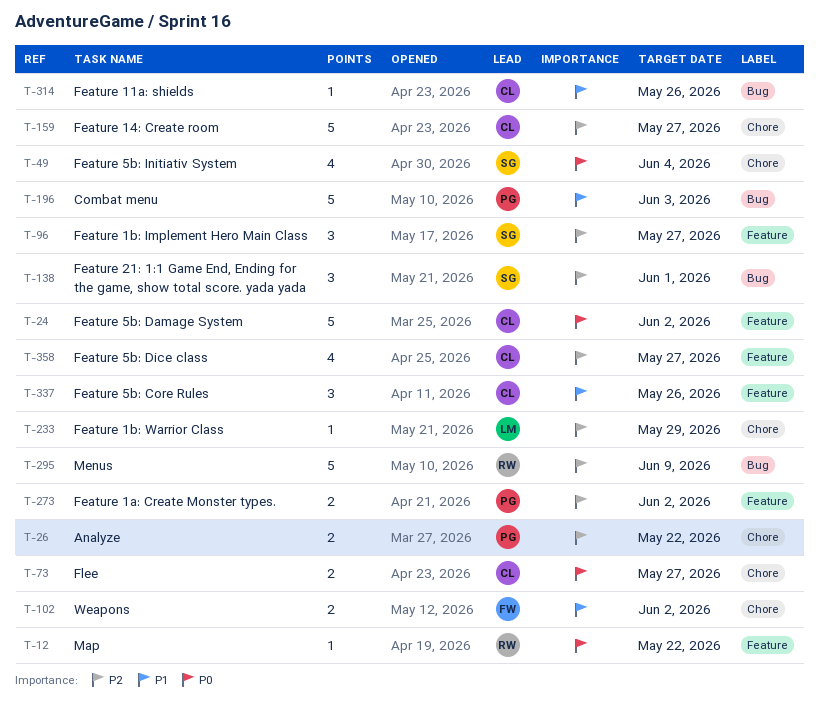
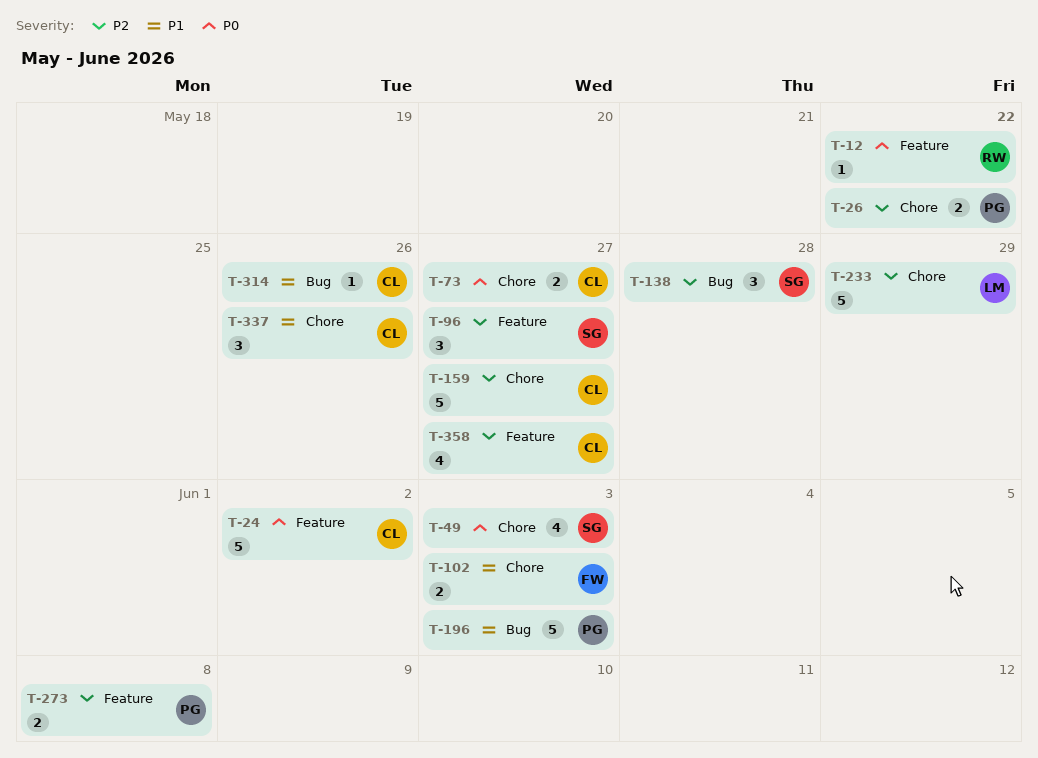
T-49, due: Jun 4 -> Jun 3
T-102, due: Jun 2 -> Jun 3
T-138, due: Jun 1 -> May 28
T-233, estimate: 1 -> 5
T-273, due: Jun 2 -> Jun 8
T-295: present -> none
T-337, label: Feature -> Chore

